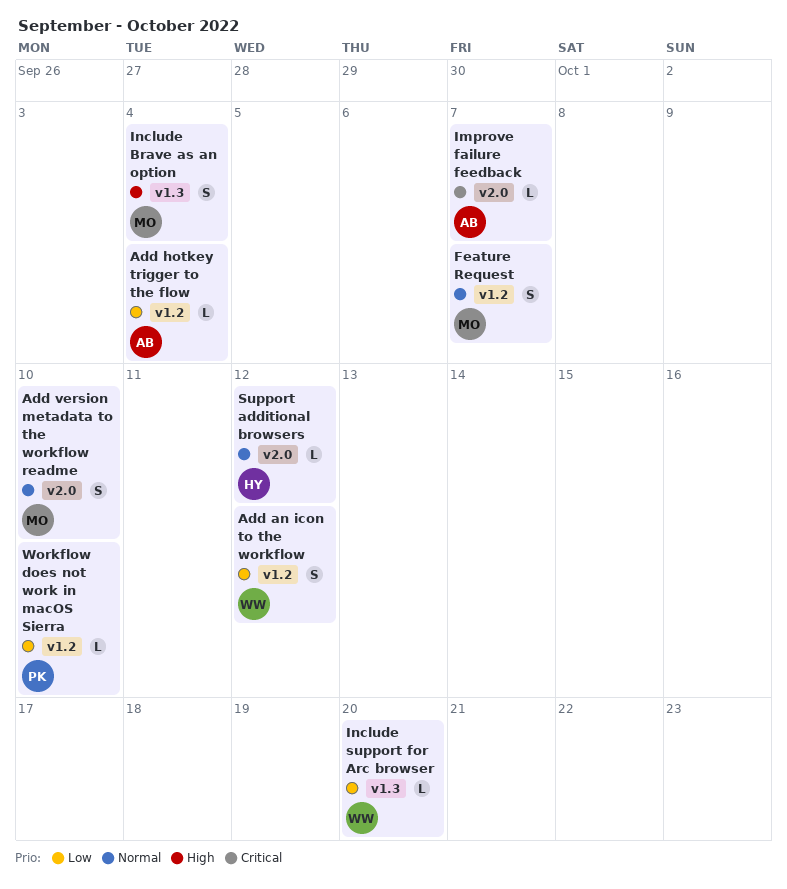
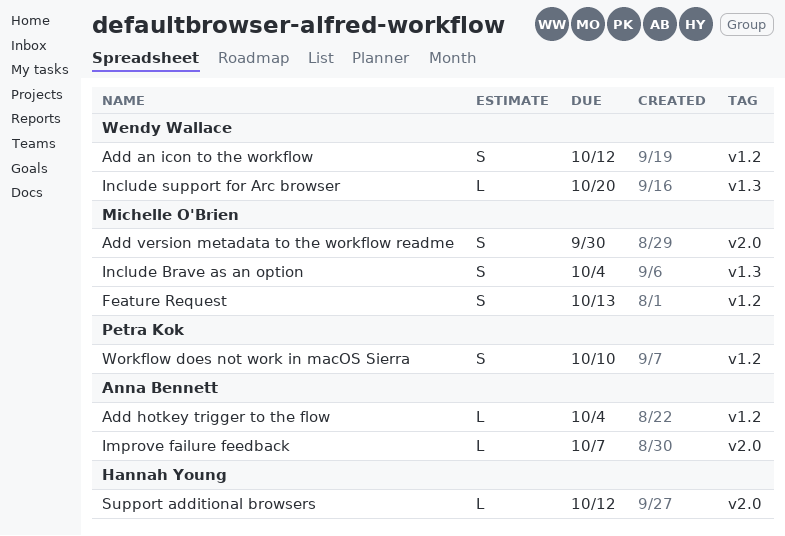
Add version metadata to the workflow readme, due: Oct 10 -> Sep 30
Feature Request, due: Oct 7 -> Oct 13
Workflow does not work in macOS Sierra, estimate: L -> S

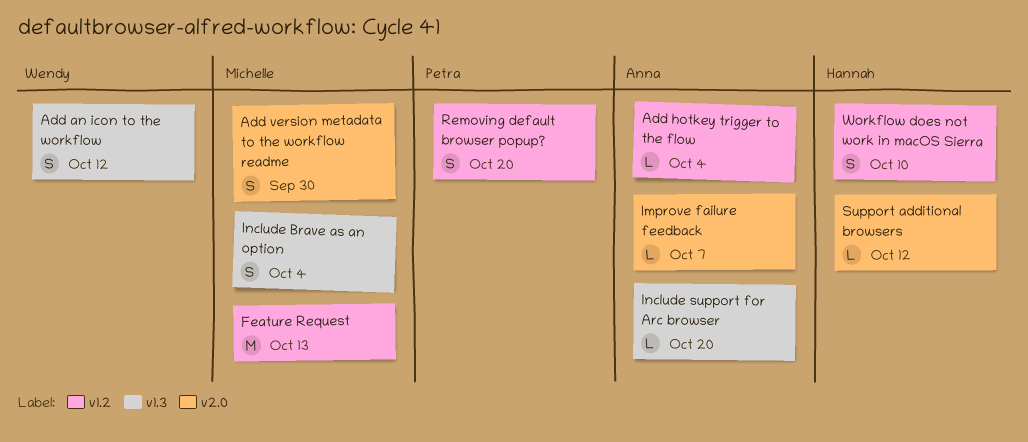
Add an icon to the workflow, label: v1.2 -> v1.3
Feature Request, estimate: S -> M
Include support for Arc browser, owner: Wendy Wallace -> Anna Bennett
Removing default browser popup?: none -> present
Workflow does not work in macOS Sierra, owner: Petra Kok -> Hannah Young

